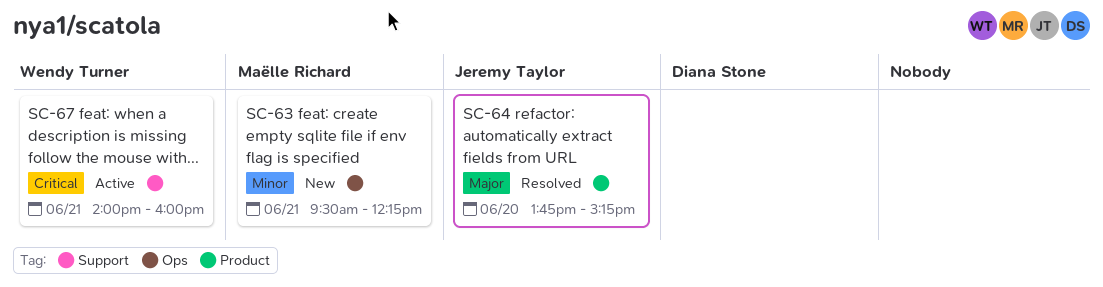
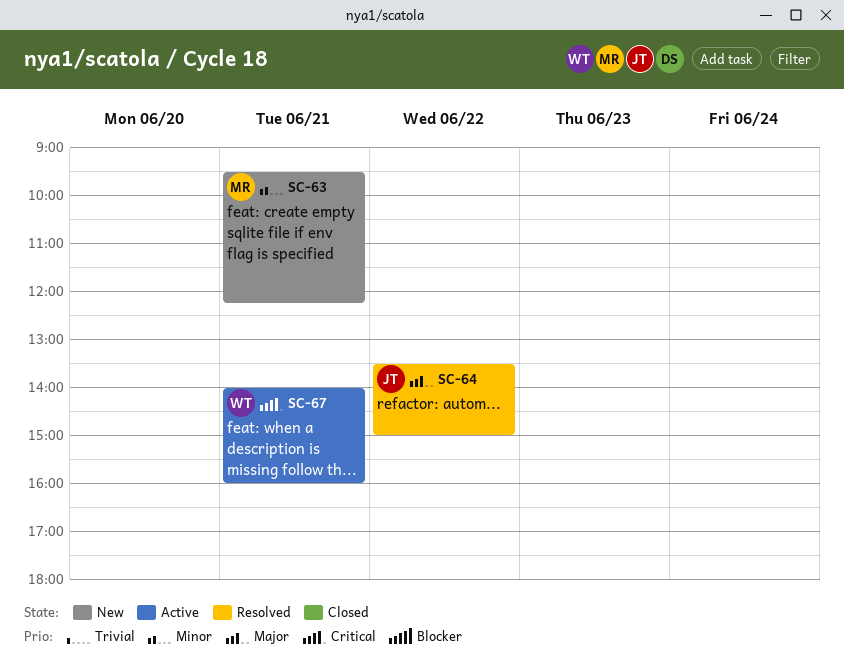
SC-64, day: Jun 20 -> Jun 22
SC-64, begins: 13:45 -> 13:30
SC-64, ends: 15:15 -> 15:00

